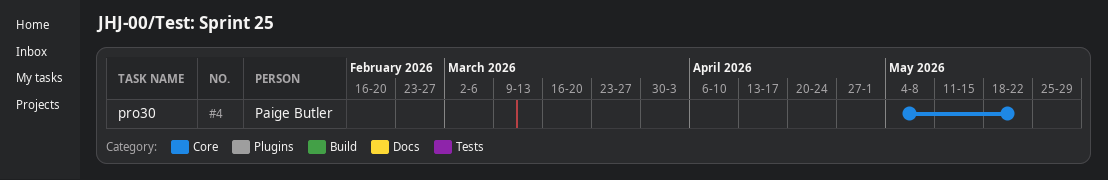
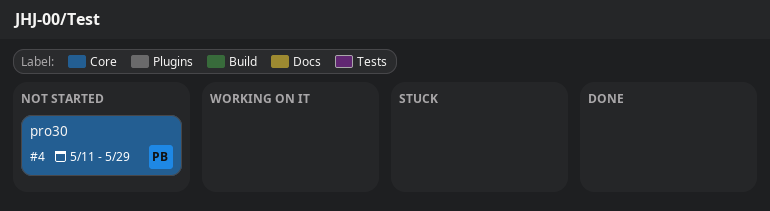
#4, start: May 4 -> May 11
#4, due: May 22 -> May 29

